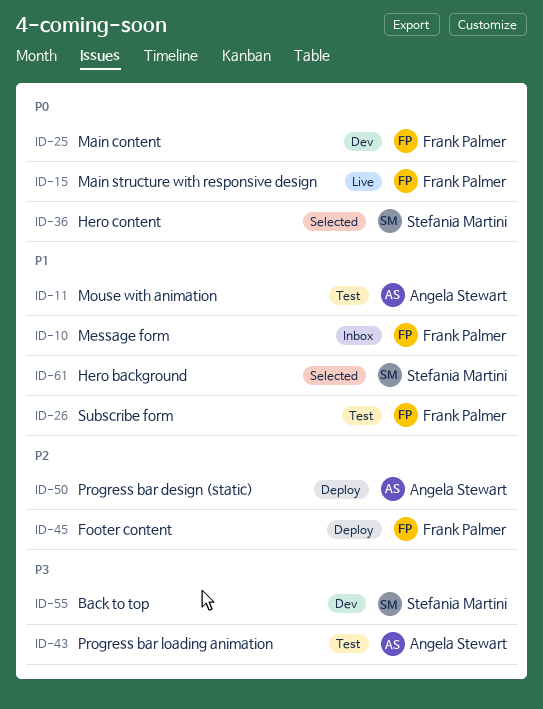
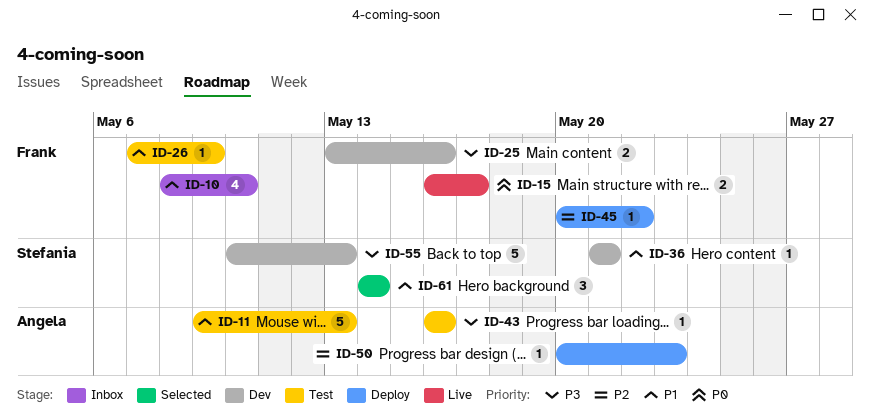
ID-25, priority: P0 -> P3
ID-36, status: Selected -> Dev
ID-36, priority: P0 -> P1

